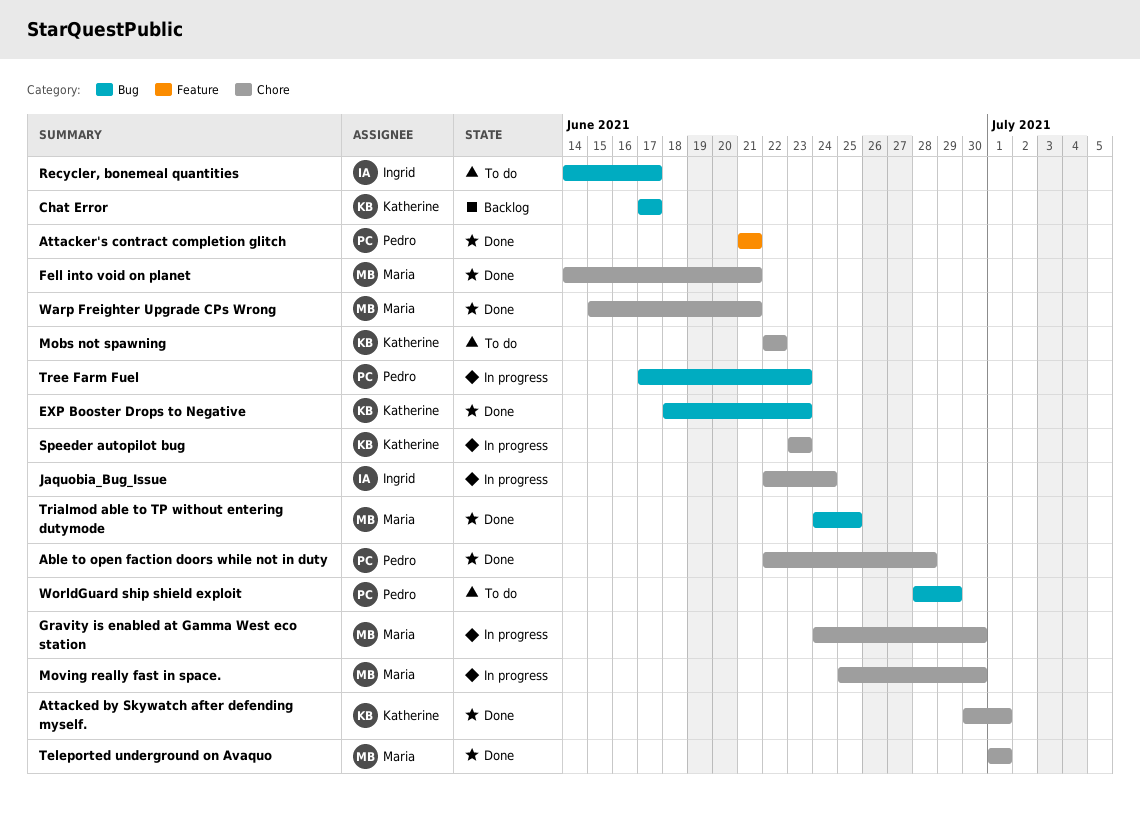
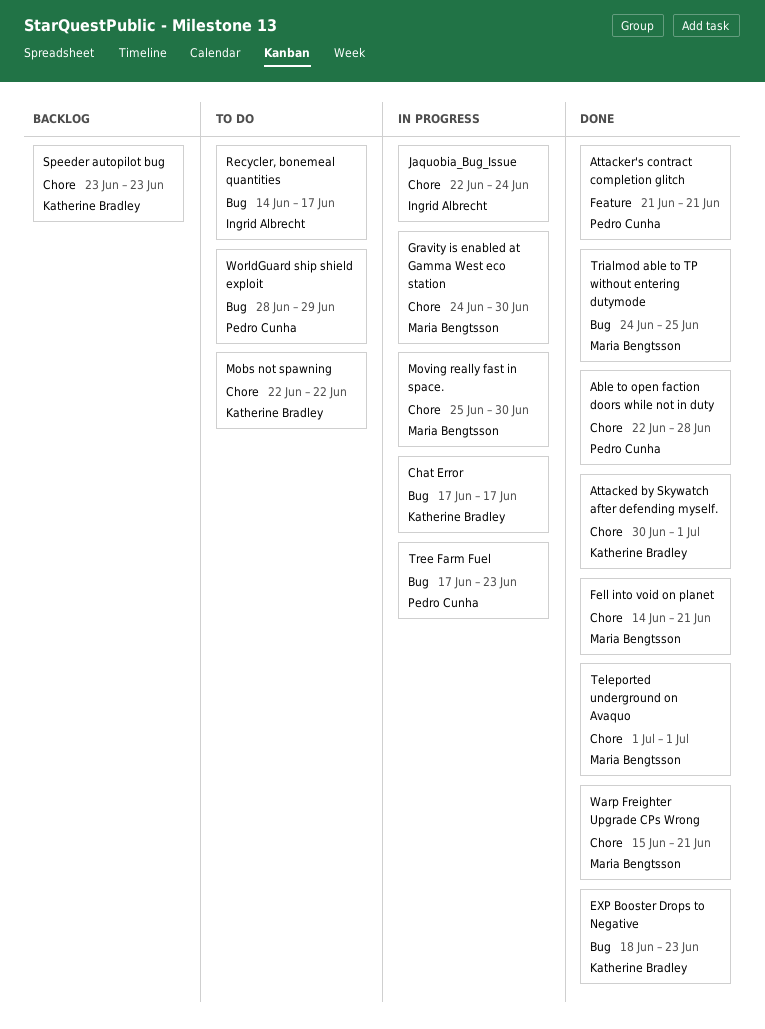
Chat Error, status: Backlog -> In progress
Speeder autopilot bug, status: In progress -> Backlog

